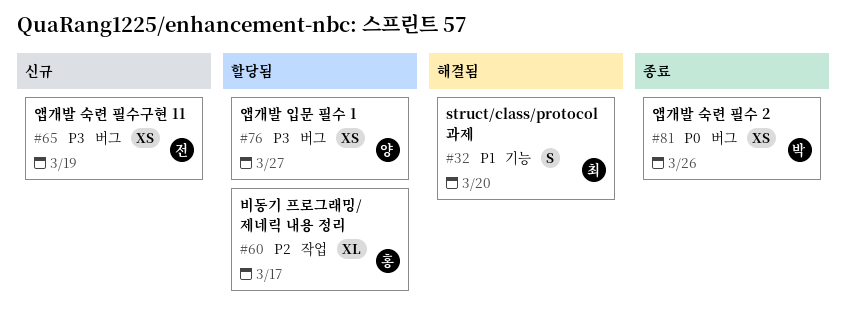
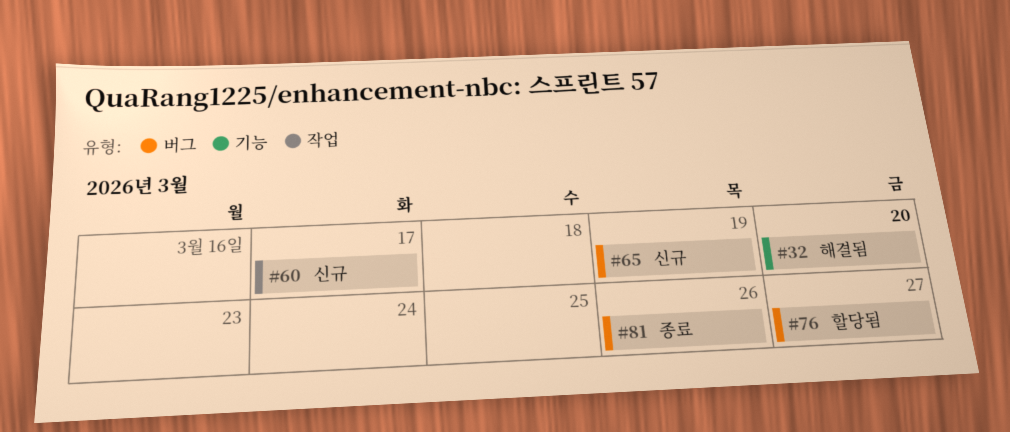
#60, status: 할당됨 -> 신규

